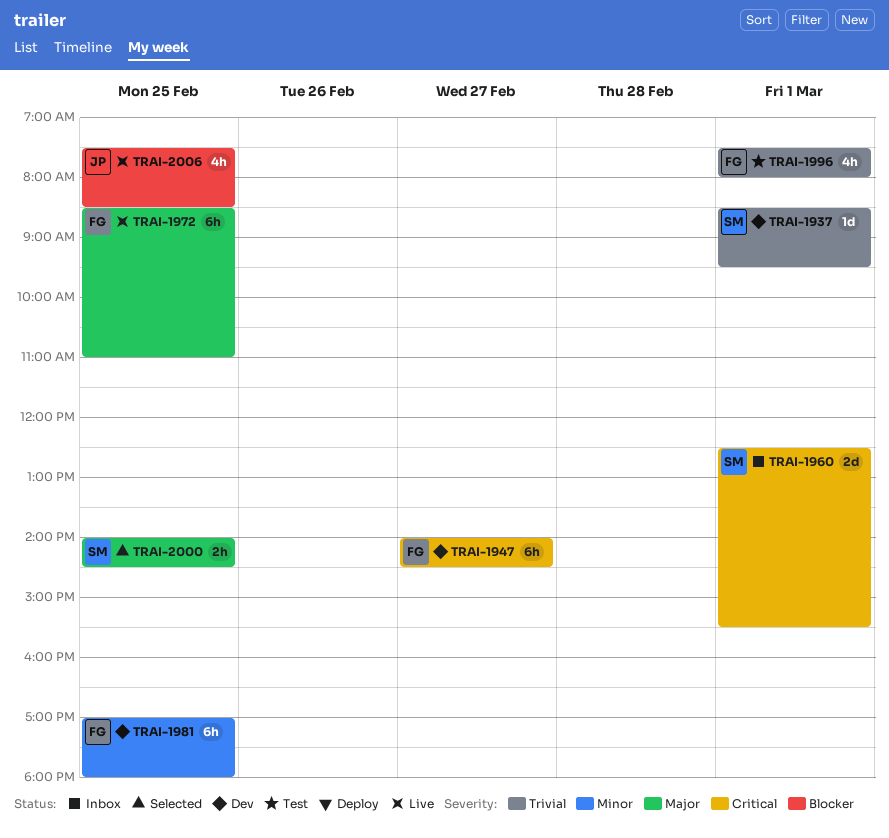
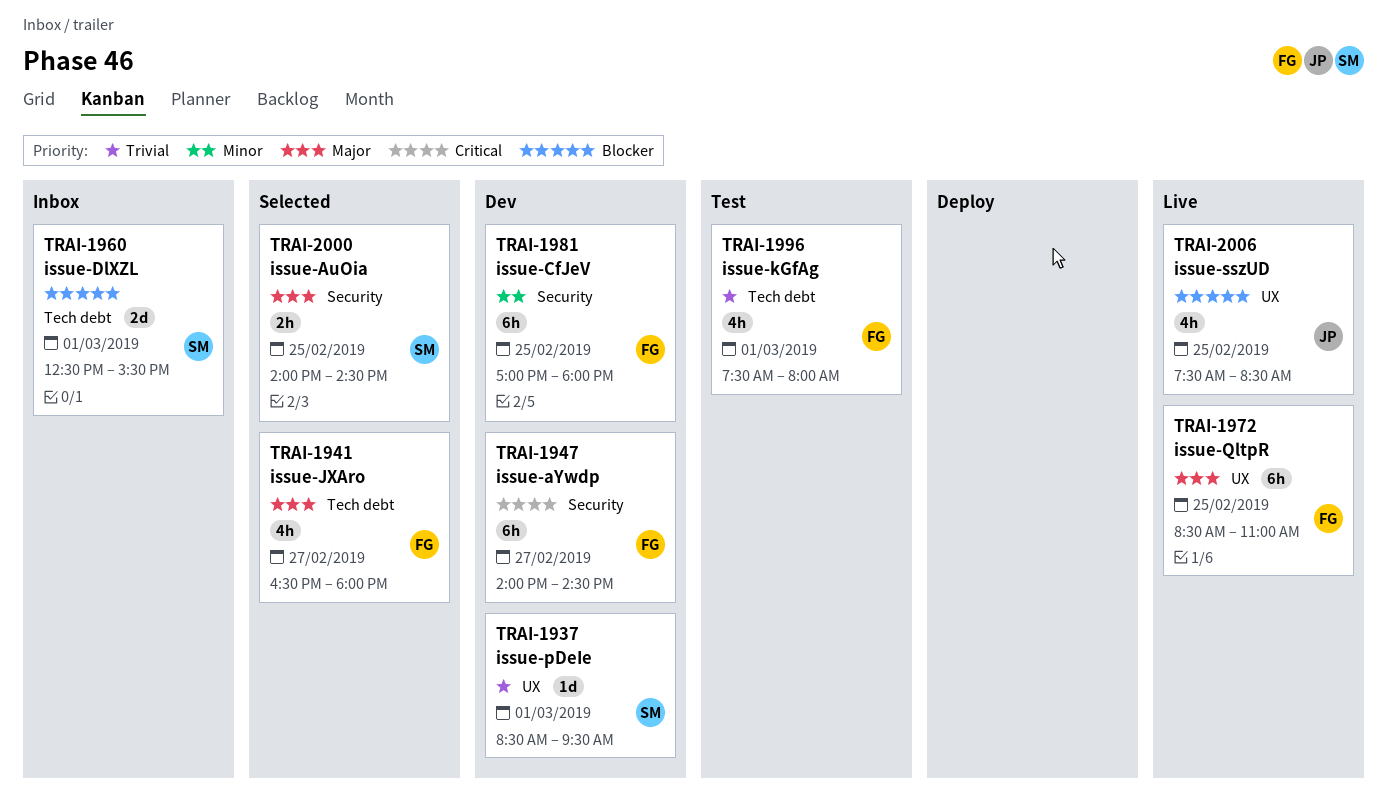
TRAI-1941: none -> present
TRAI-1960, priority: Critical -> Blocker

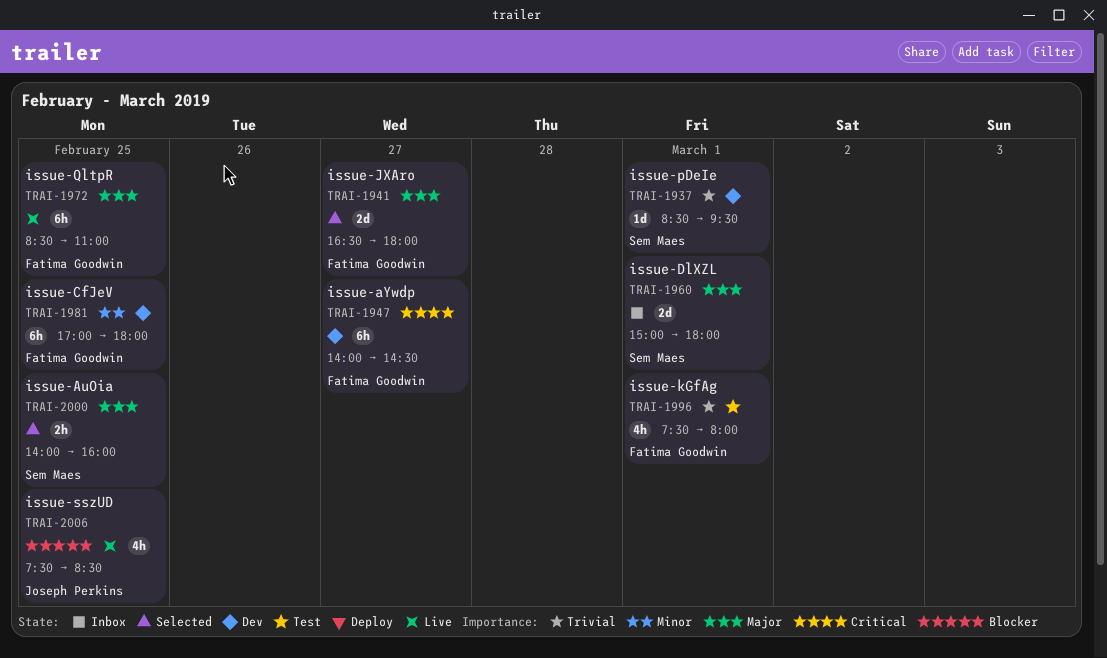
TRAI-1941, estimate: 4h -> 2d
TRAI-1960, priority: Blocker -> Major
TRAI-1960, begins: 12:30 -> 15:00
TRAI-1960, ends: 15:30 -> 18:00
TRAI-2000, ends: 14:30 -> 16:00

